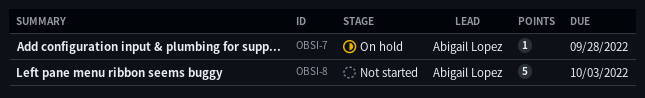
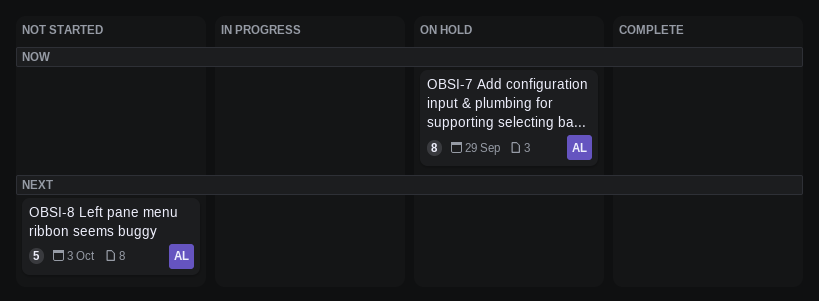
OBSI-7, estimate: 1 -> 8
OBSI-7, due: Sep 28 -> Sep 29

